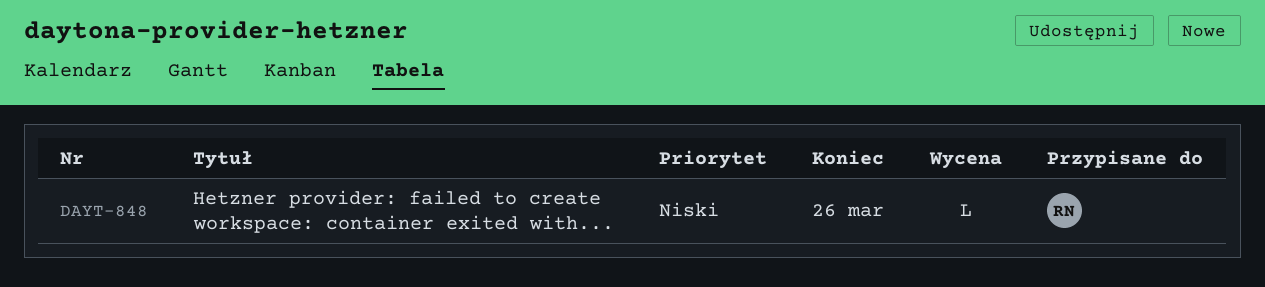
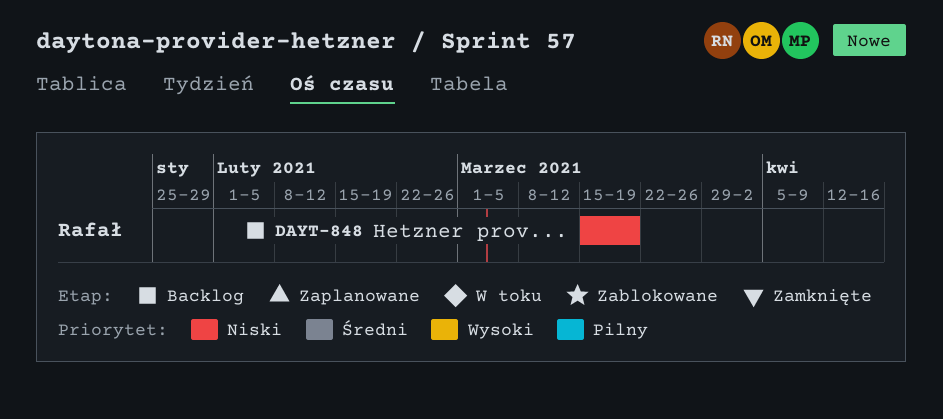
DAYT-848, due: Mar 26 -> Mar 19

